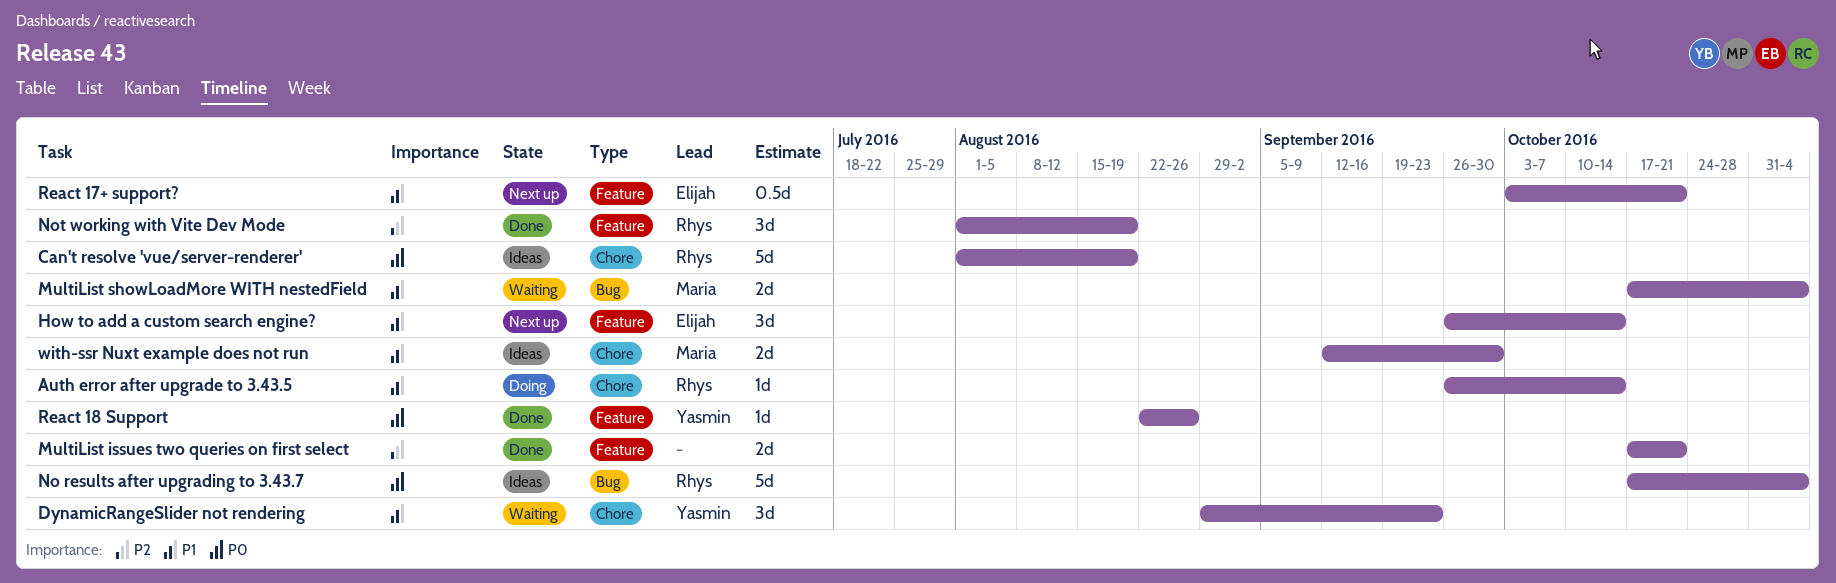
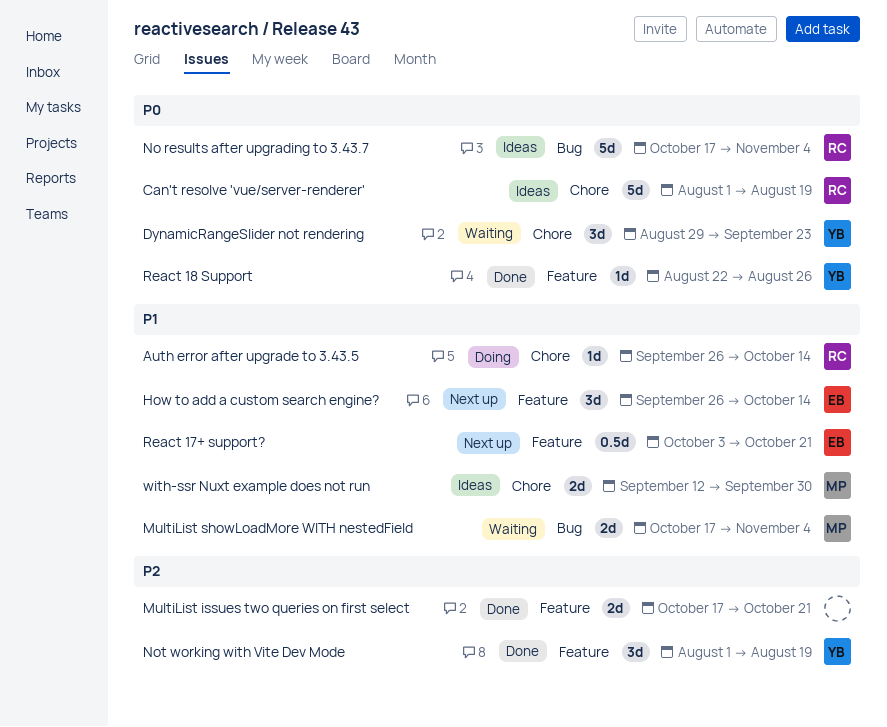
DynamicRangeSlider not rendering, priority: P1 -> P0
Not working with Vite Dev Mode, owner: Rhys -> Yasmin

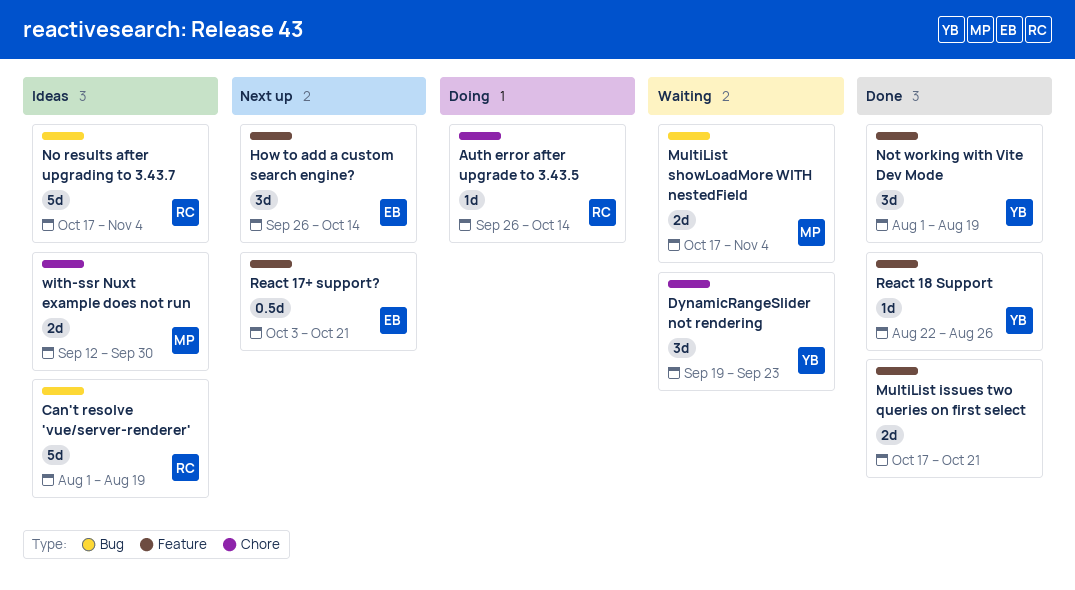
Can't resolve 'vue/server-renderer', label: Chore -> Bug
DynamicRangeSlider not rendering, start: Aug 29 -> Sep 19

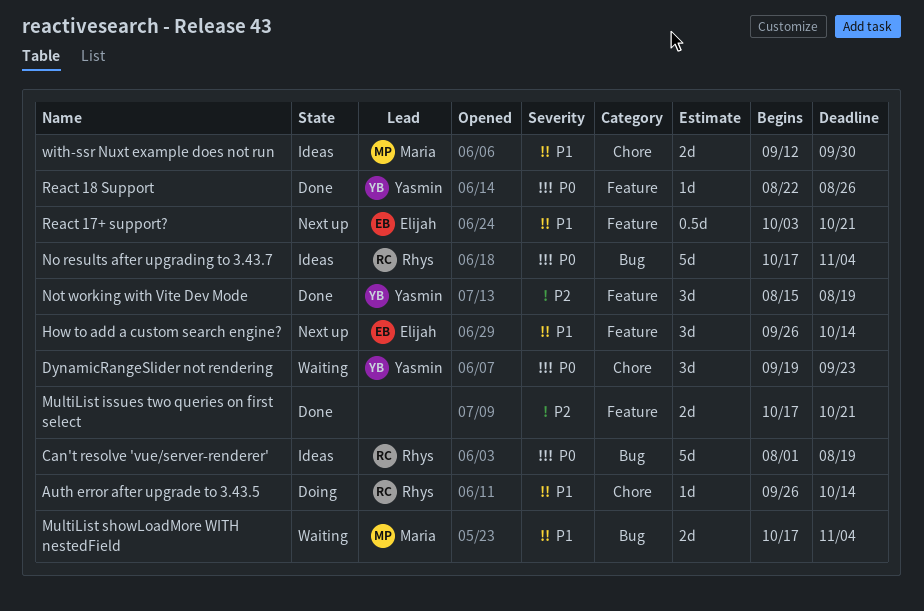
Not working with Vite Dev Mode, start: Aug 1 -> Aug 15

